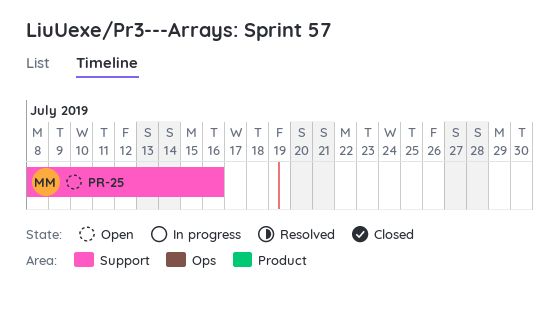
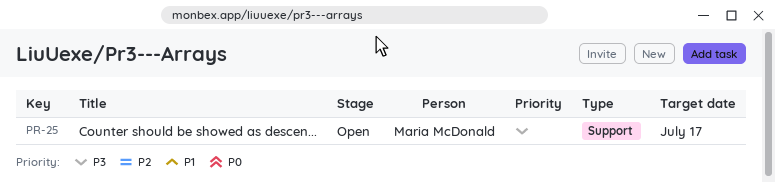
PR-25, due: Jul 16 -> Jul 17

